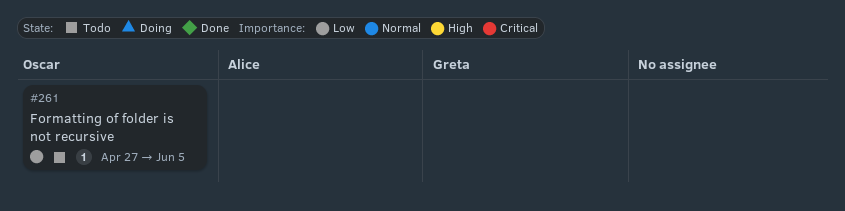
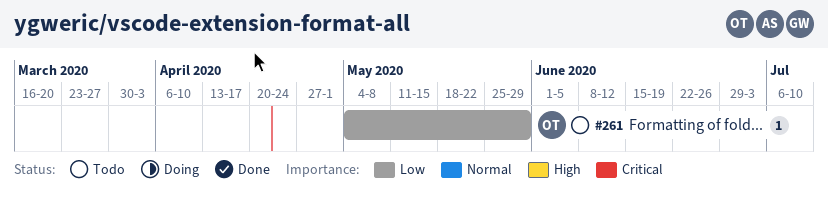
#261, start: Apr 27 -> May 4
#261, due: Jun 5 -> May 29

